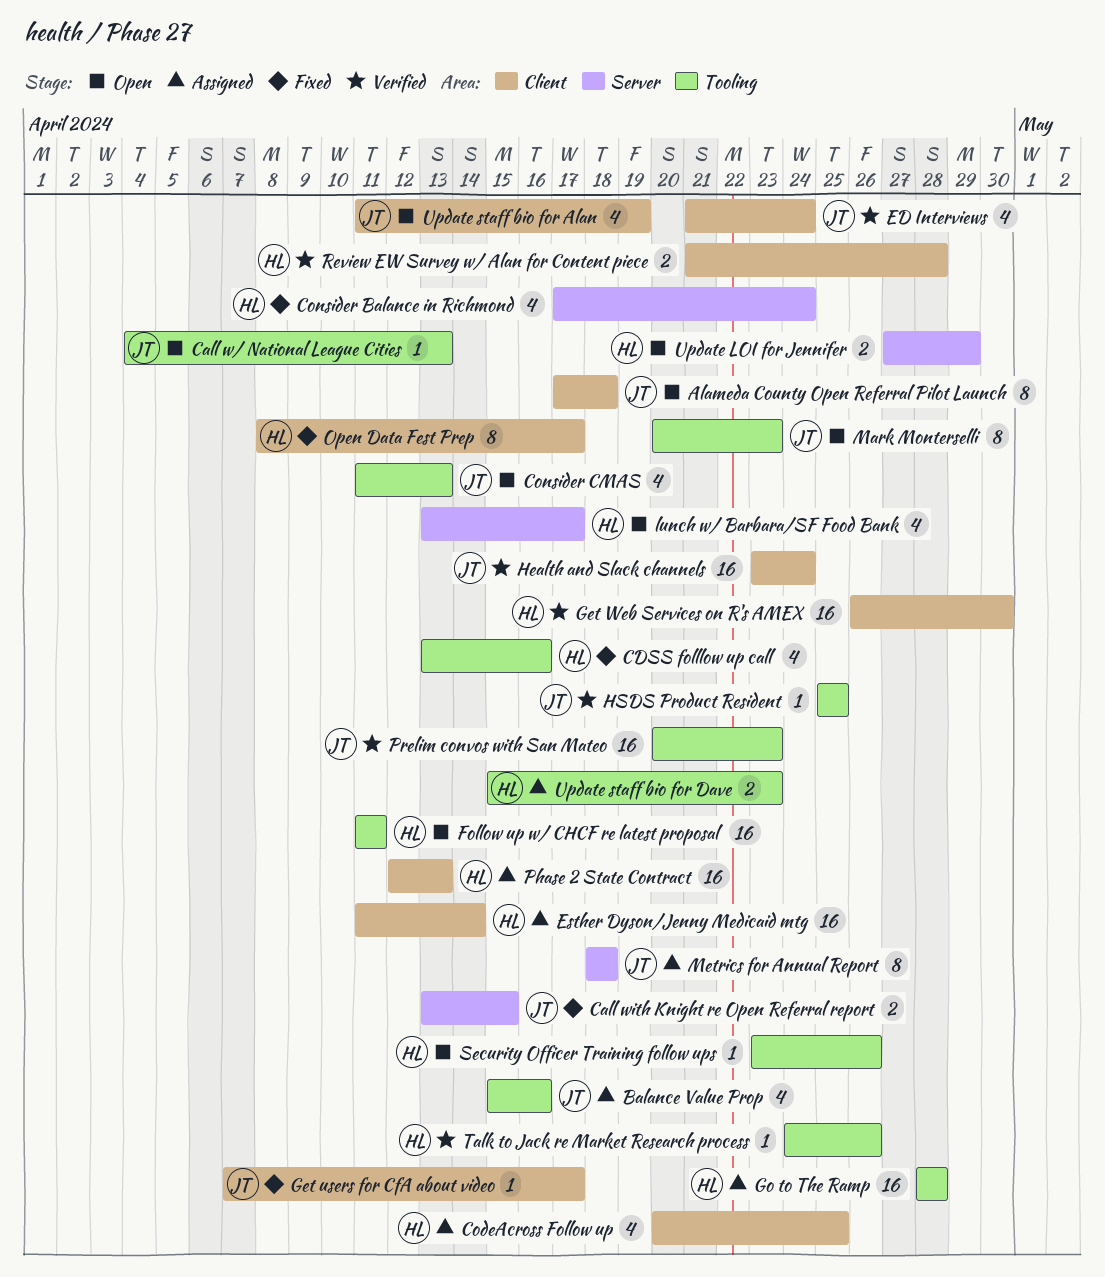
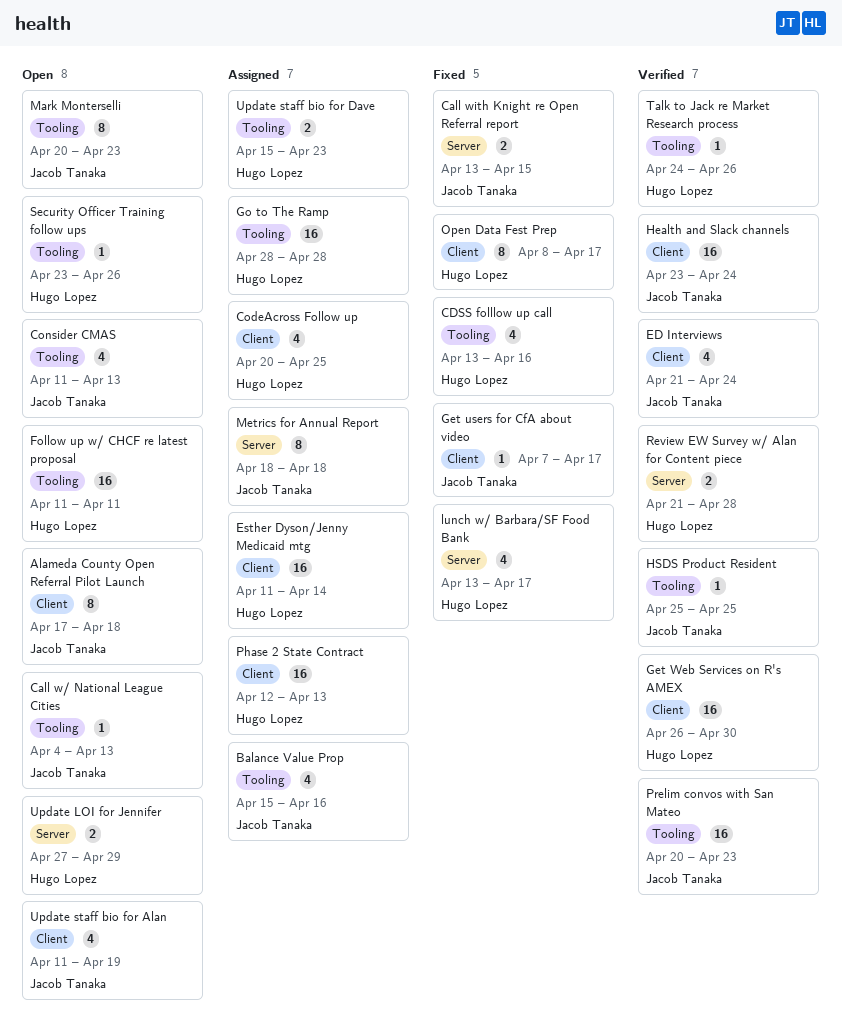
Consider Balance in Richmond: present -> none
lunch w/ Barbara/SF Food Bank, status: Open -> Fixed
Review EW Survey w/ Alan for Content piece, label: Client -> Server

